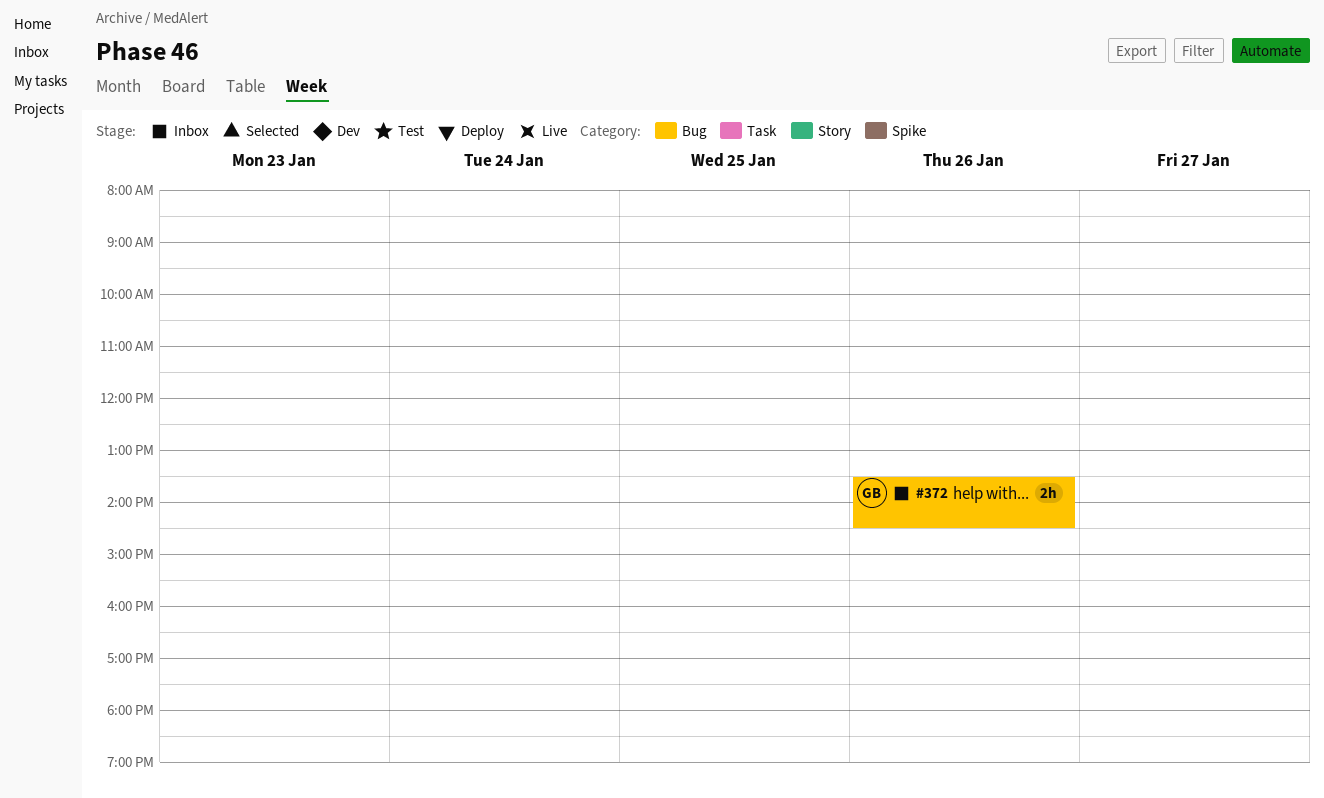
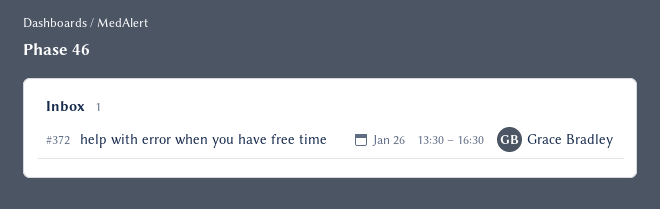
#372, ends: 14:30 -> 16:30

